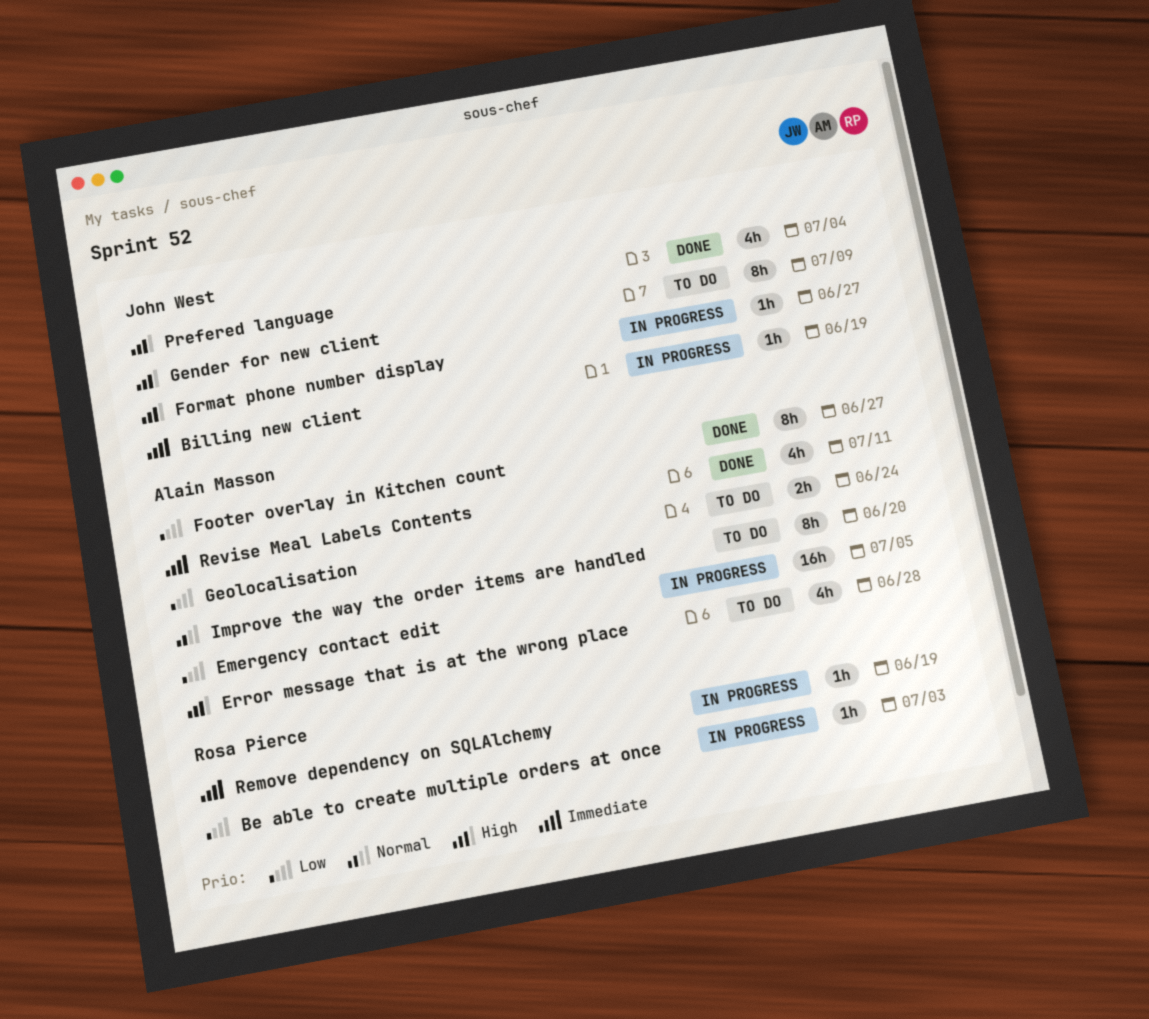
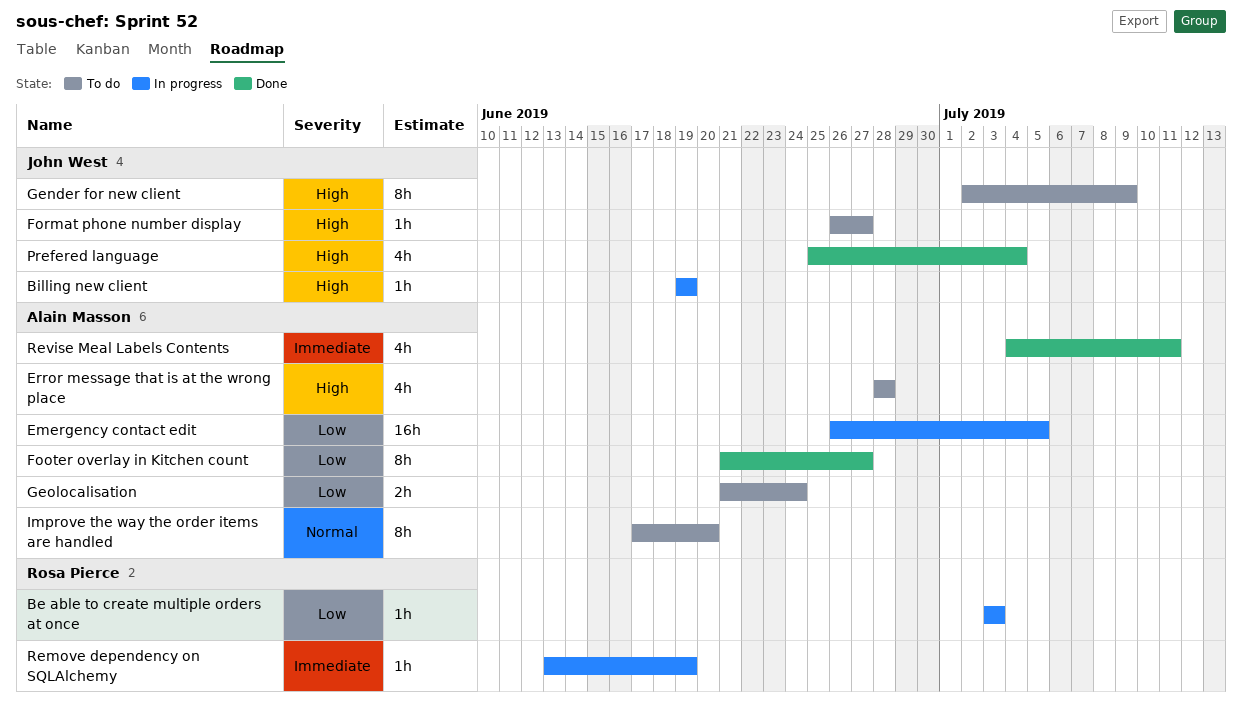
Billing new client, priority: Immediate -> High
Format phone number display, status: In progress -> To do

